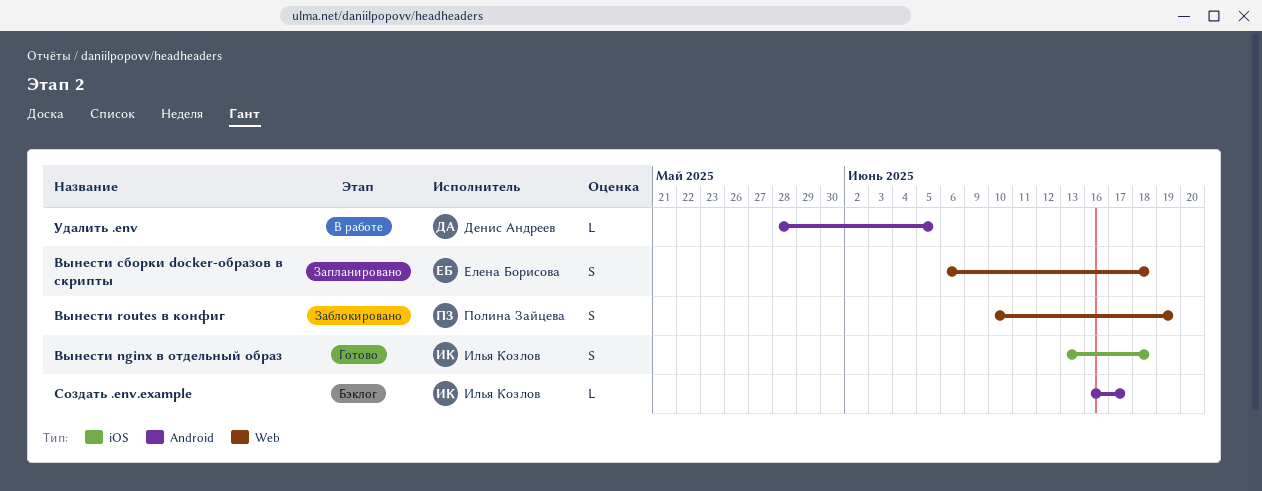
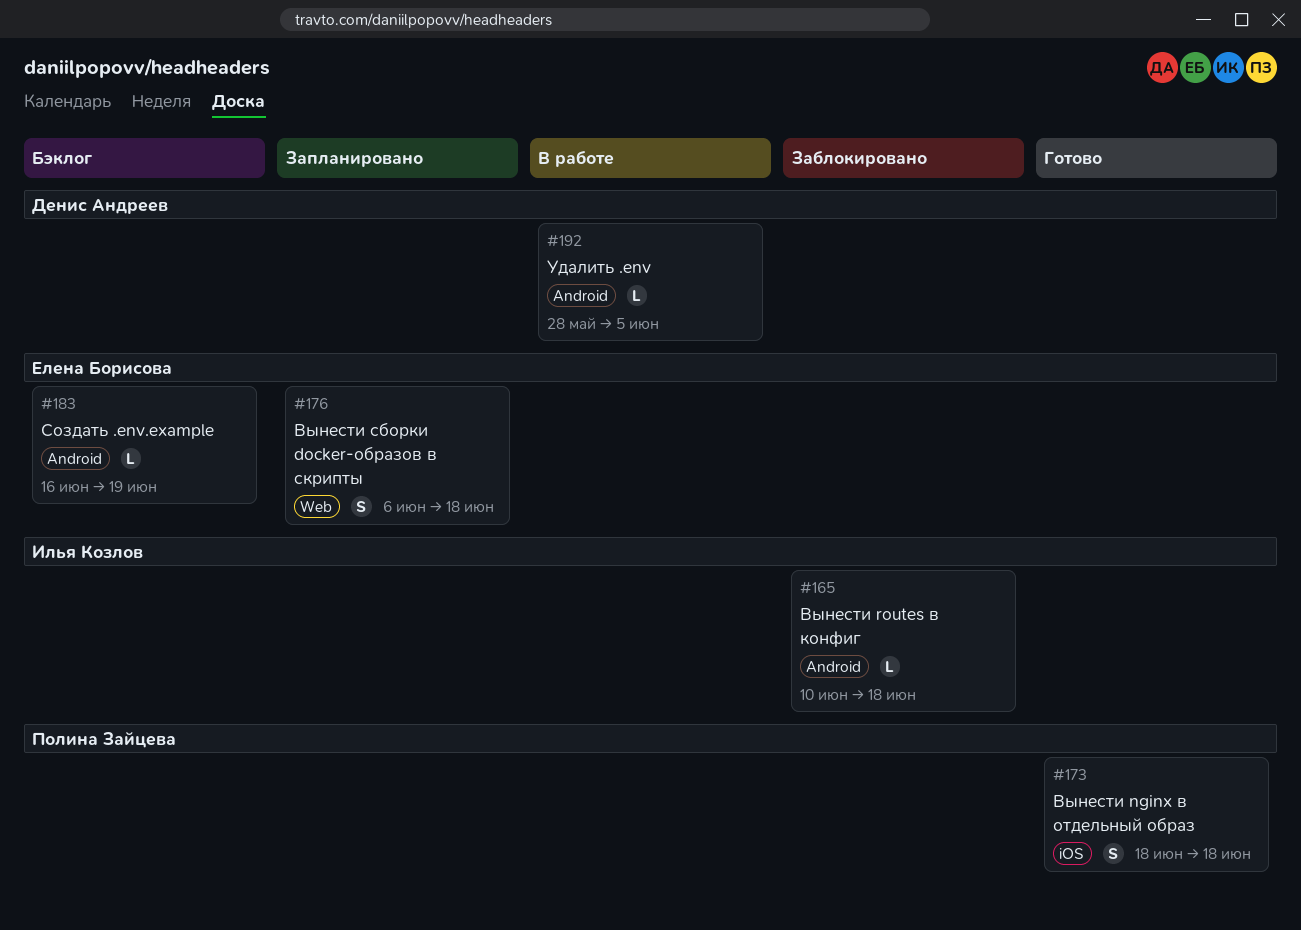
Вынести nginx в отдельный образ, owner: Илья Козлов -> Полина Зайцева
Вынести nginx в отдельный образ, start: Jun 13 -> Jun 18
Вынести routes в конфиг, owner: Полина Зайцева -> Илья Козлов
Вынести routes в конфиг, label: Web -> Android
Вынести routes в конфиг, estimate: S -> L
Вынести routes в конфиг, due: Jun 19 -> Jun 18
Создать .env.example, owner: Илья Козлов -> Елена Борисова
Создать .env.example, due: Jun 17 -> Jun 19

